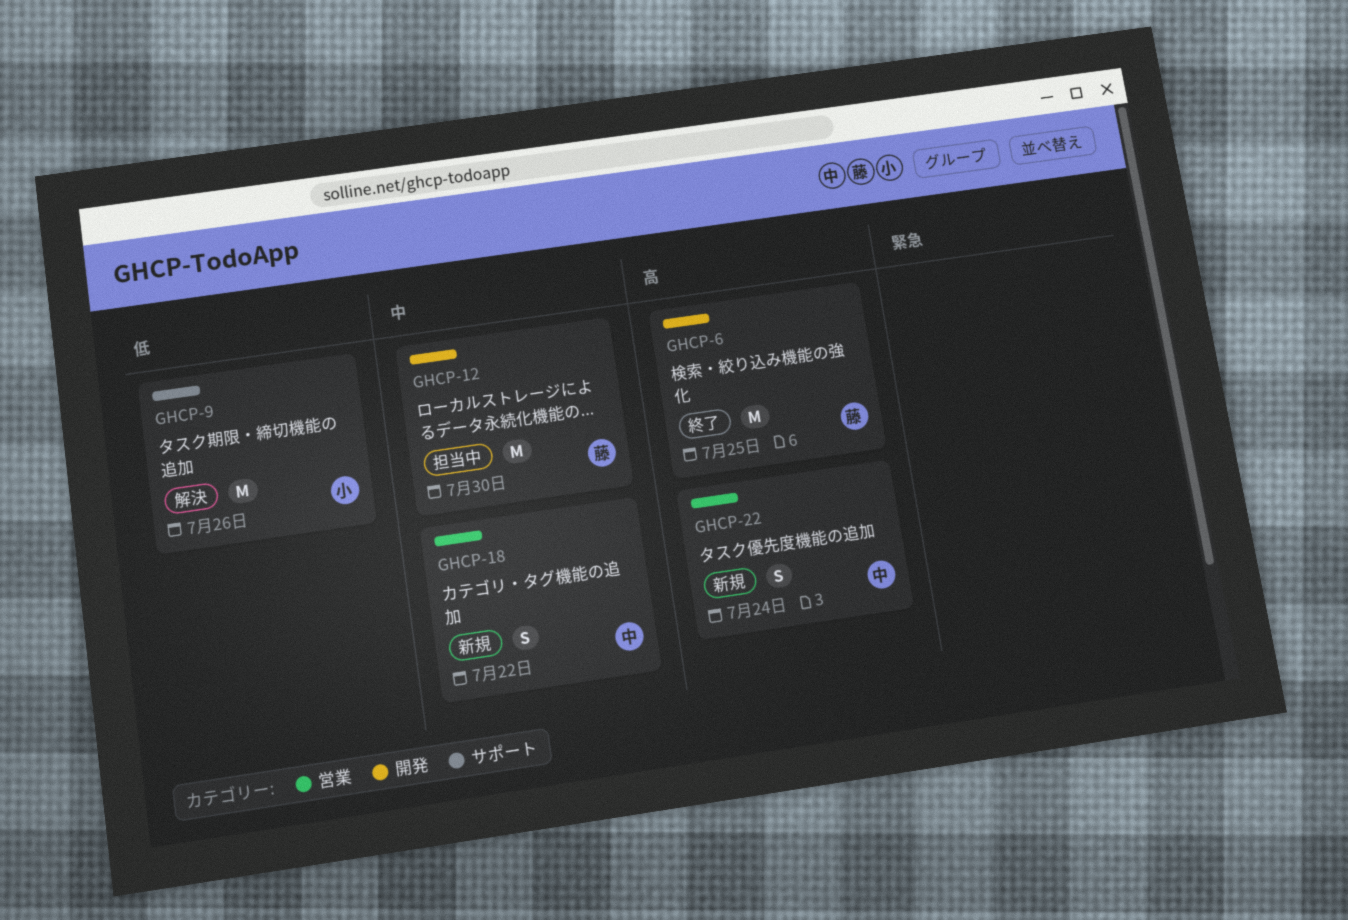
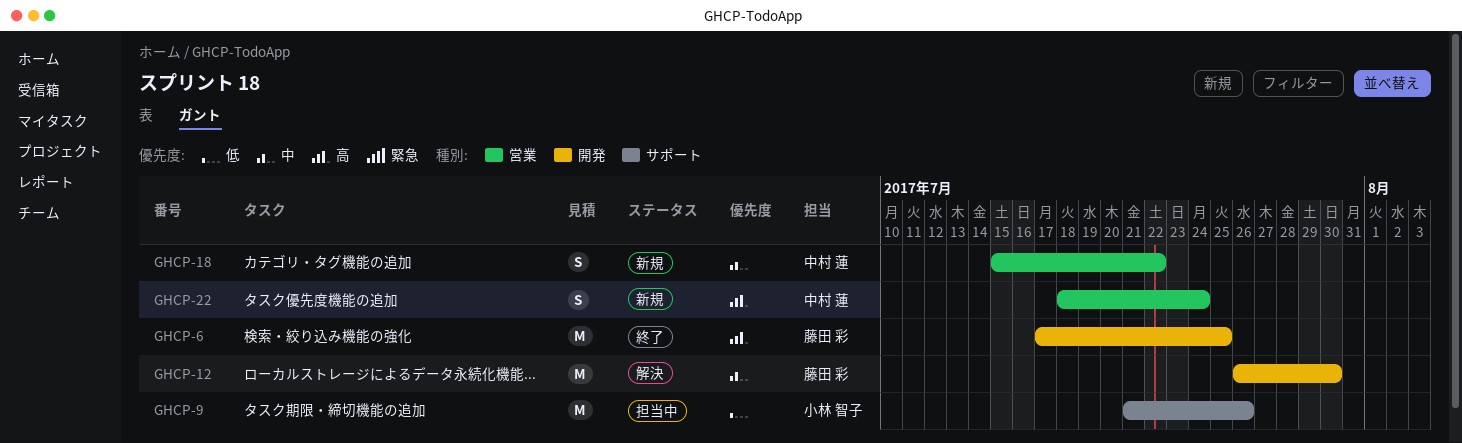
GHCP-9, status: 解決 -> 担当中
GHCP-12, status: 担当中 -> 解決

